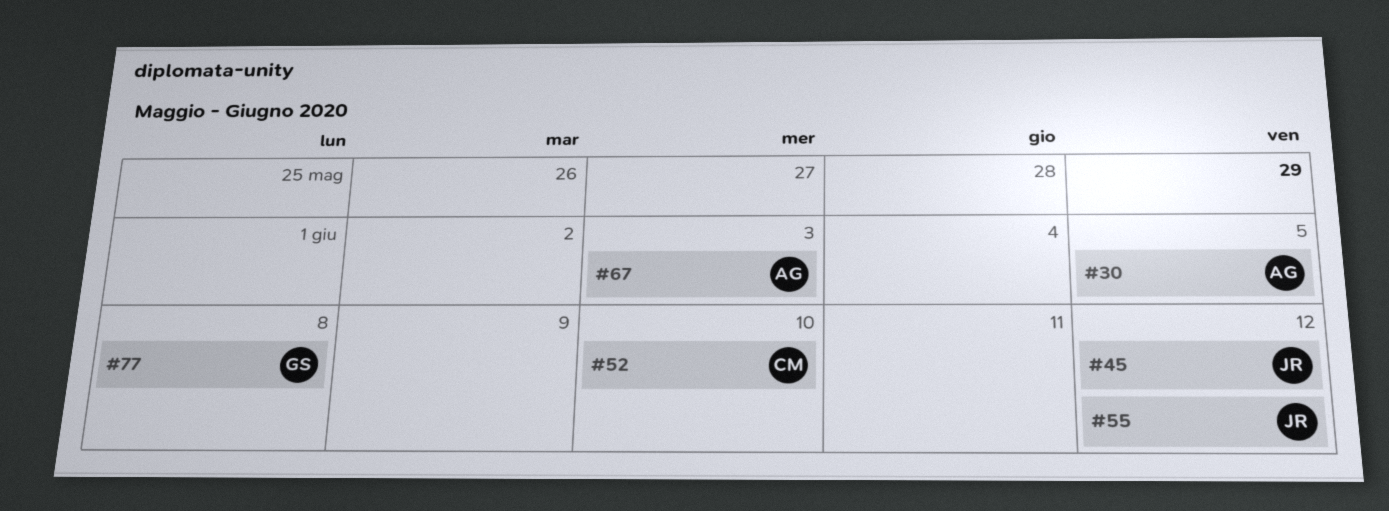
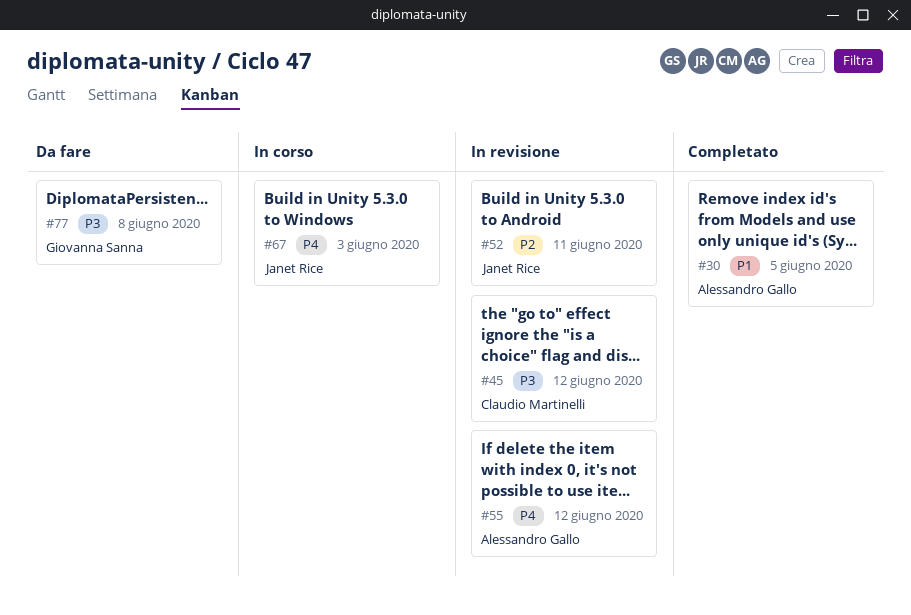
#45, owner: Janet Rice -> Claudio Martinelli
#52, owner: Claudio Martinelli -> Janet Rice
#52, due: Jun 10 -> Jun 11
#55, owner: Janet Rice -> Alessandro Gallo
#67, owner: Alessandro Gallo -> Janet Rice

